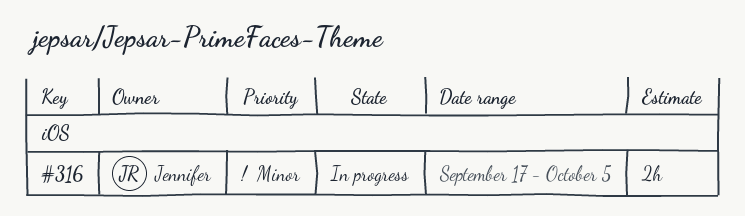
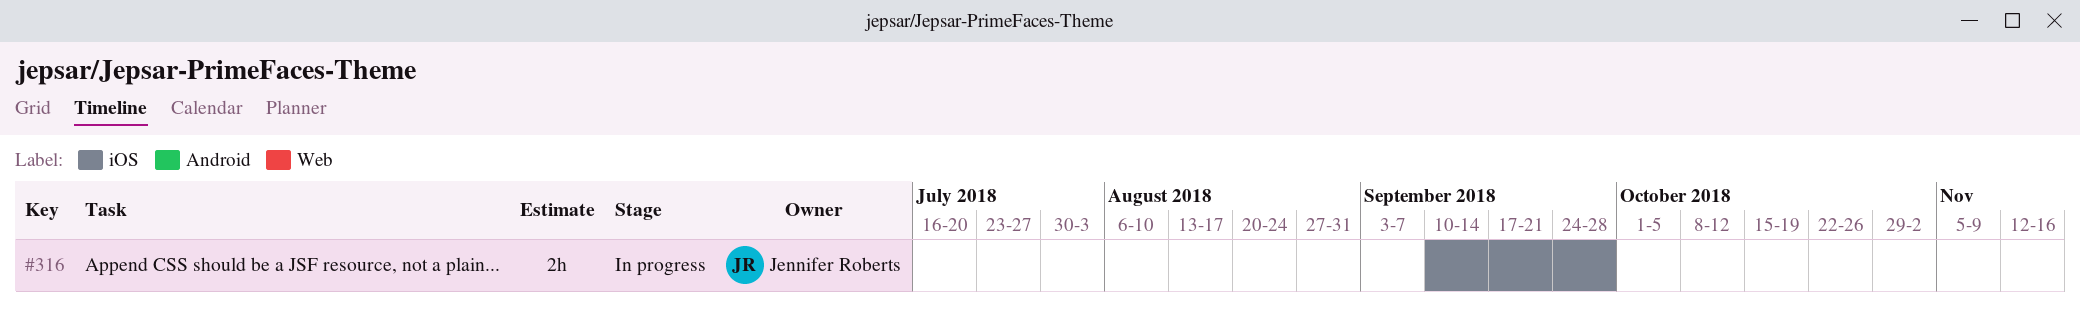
#316, start: Sep 17 -> Sep 10
#316, due: Oct 5 -> Sep 28

